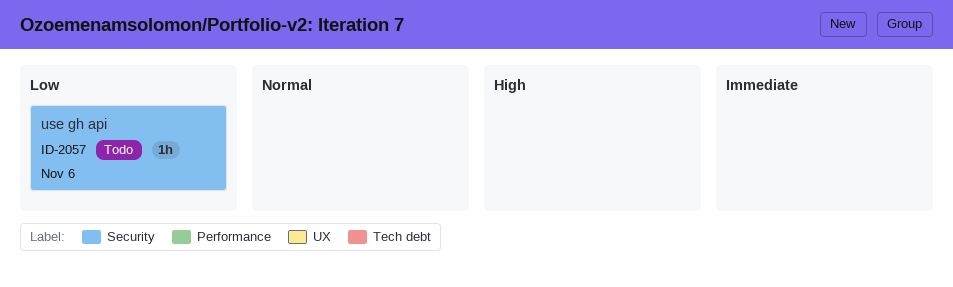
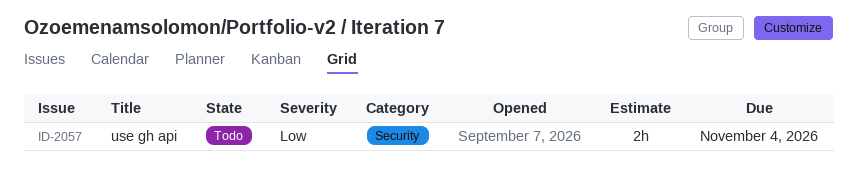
ID-2057, estimate: 1h -> 2h
ID-2057, due: Nov 6 -> Nov 4

